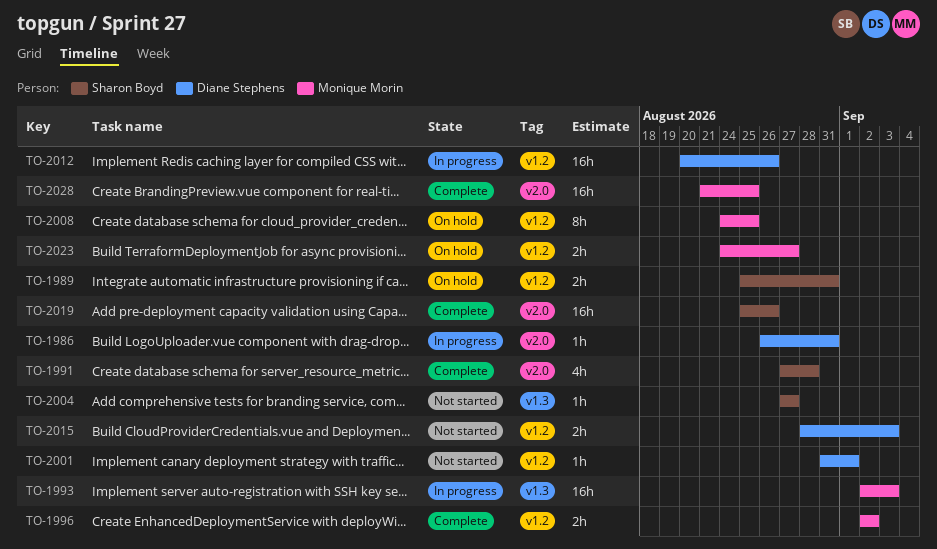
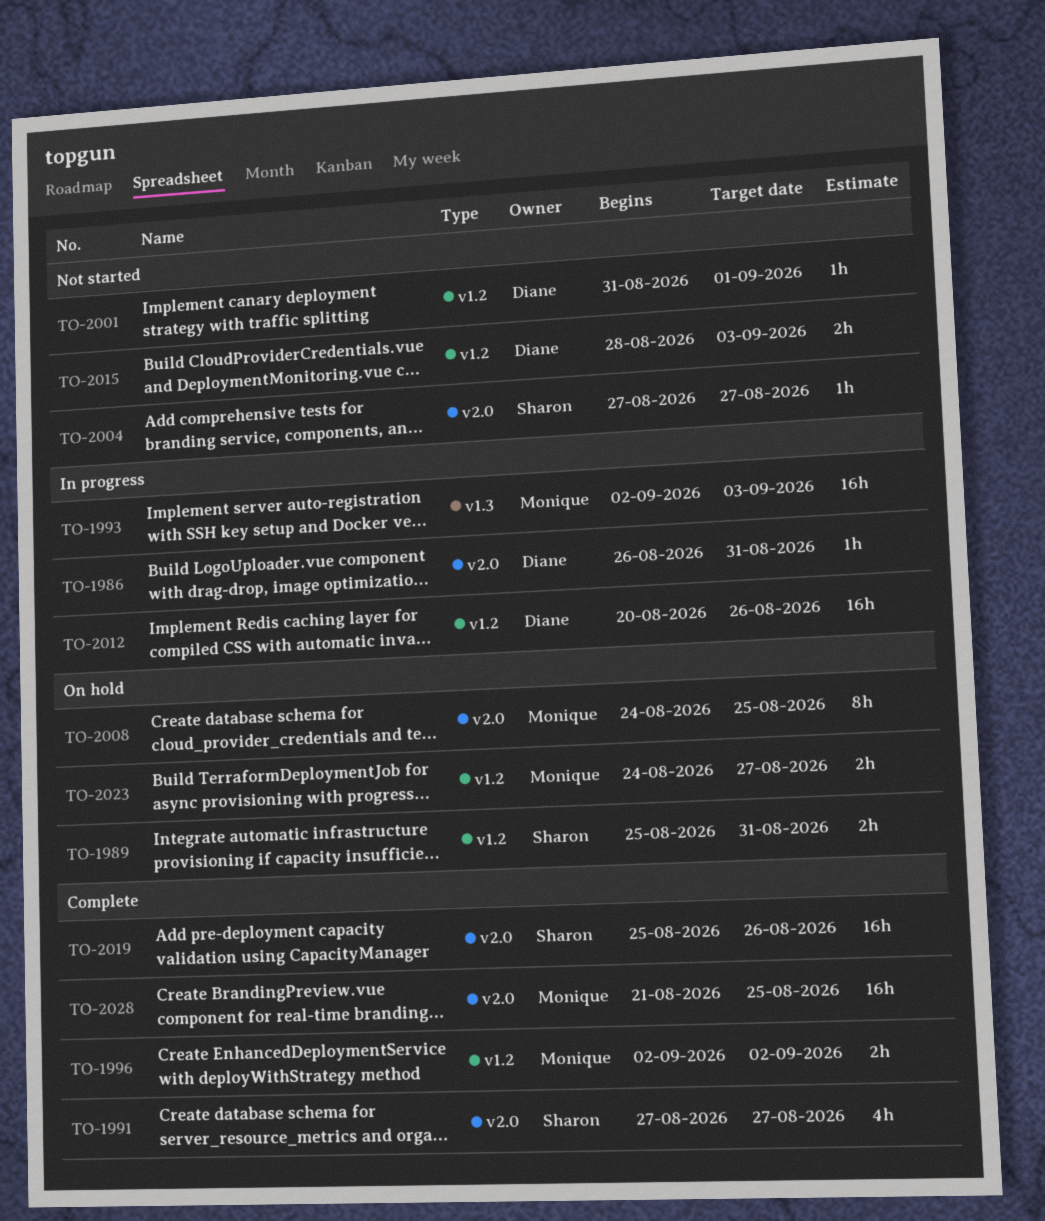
TO-1991, due: Aug 28 -> Aug 27
TO-2004, label: v1.3 -> v2.0
TO-2008, label: v1.2 -> v2.0

